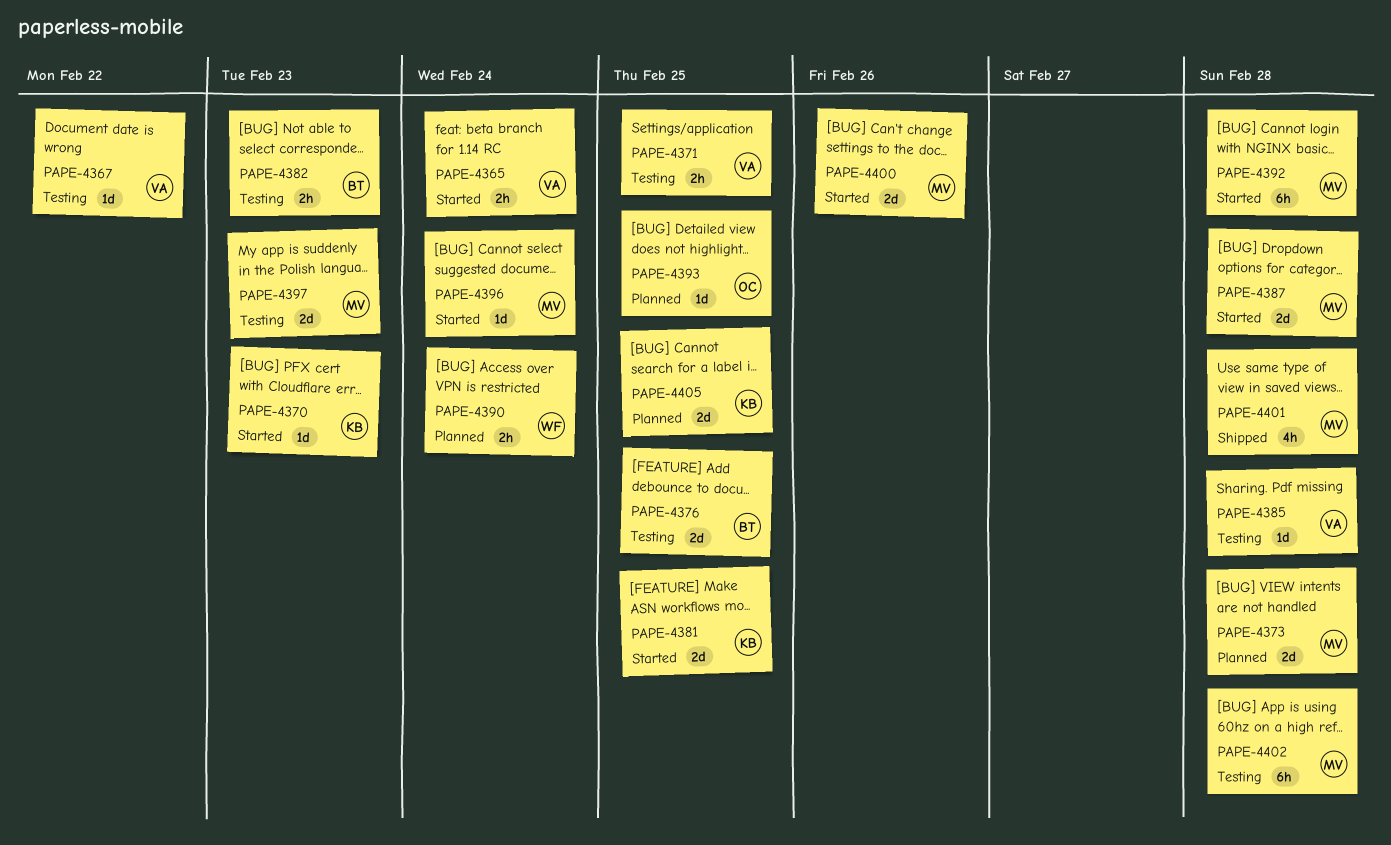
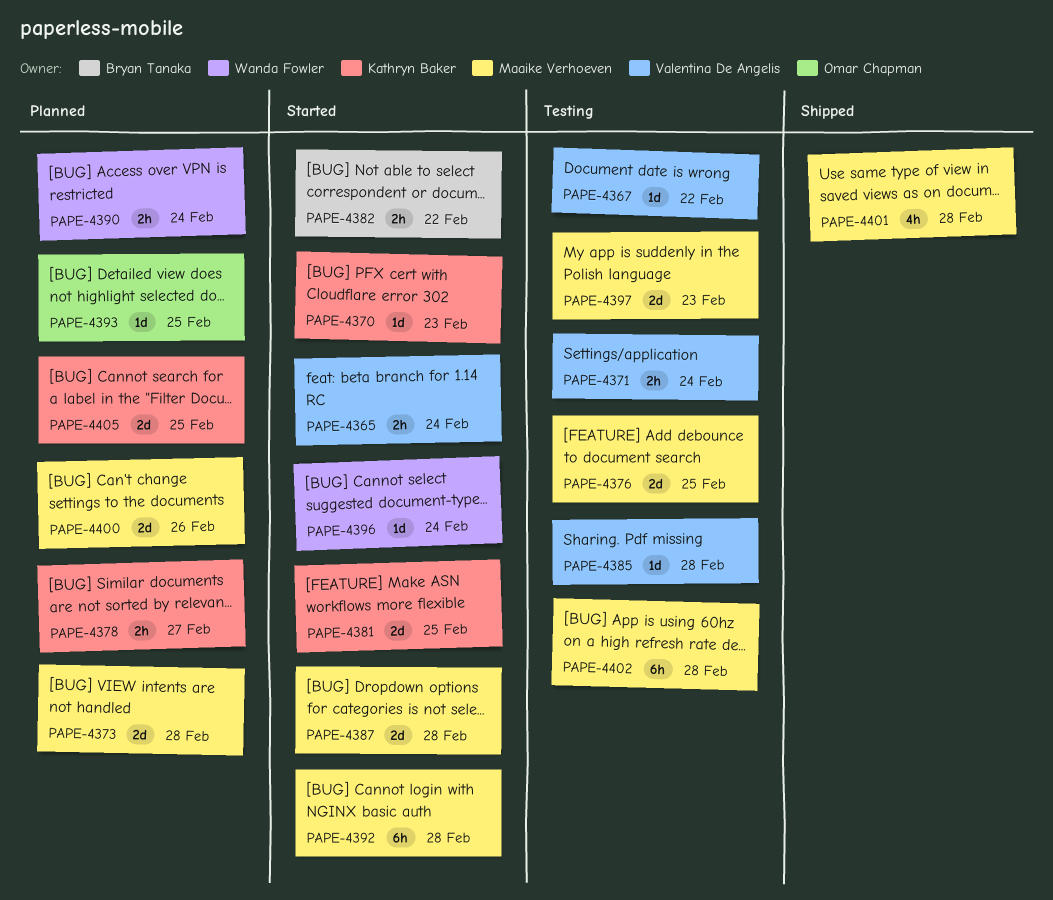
PAPE-4371, due: Feb 25 -> Feb 24
PAPE-4376, owner: Bryan Tanaka -> Maaike Verhoeven
PAPE-4378: none -> present
PAPE-4382, status: Testing -> Started
PAPE-4382, due: Feb 23 -> Feb 22
PAPE-4396, owner: Maaike Verhoeven -> Wanda Fowler
PAPE-4400, status: Started -> Planned

